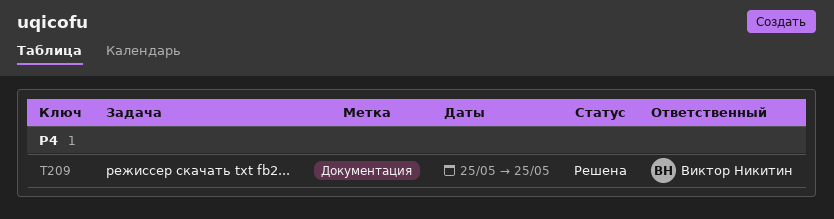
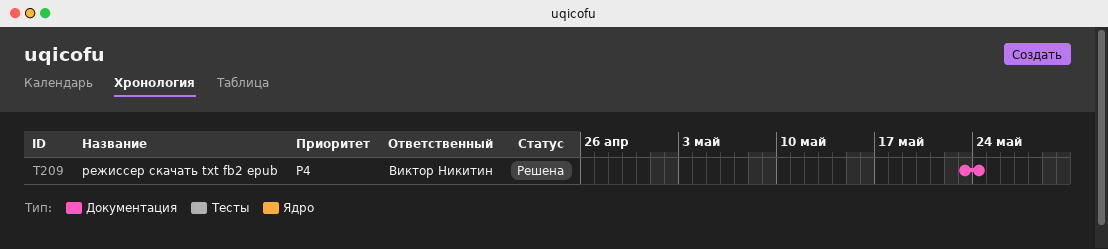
T209, start: May 25 -> May 23
T209, due: May 25 -> May 24

